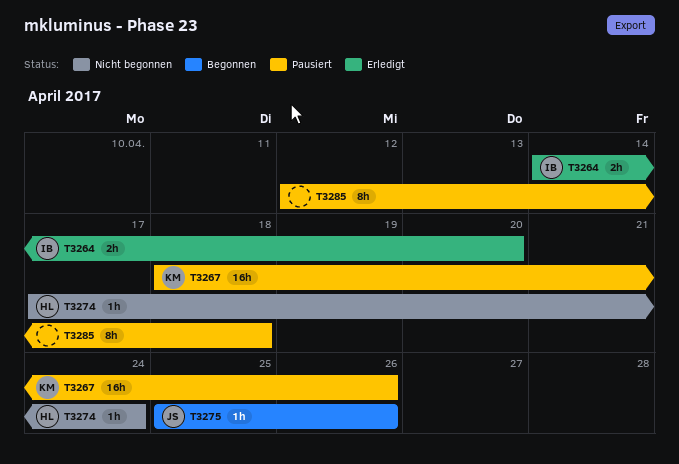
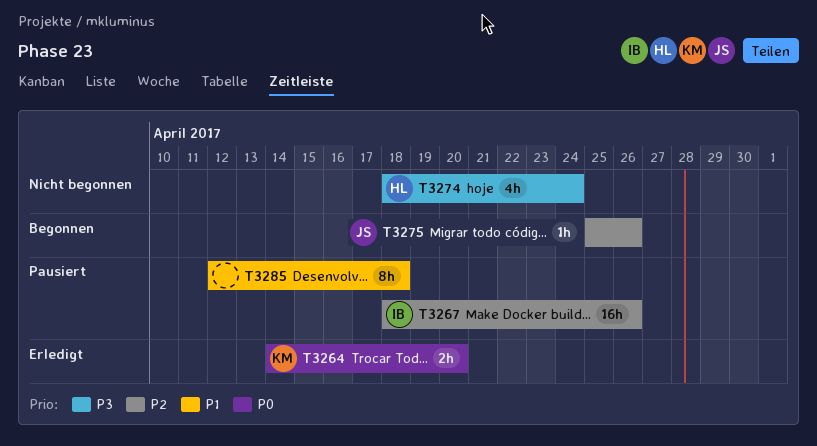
T3264, owner: IB -> KM
T3267, owner: KM -> IB
T3274, estimate: 1h -> 4h
T3274, start: Apr 17 -> Apr 18

